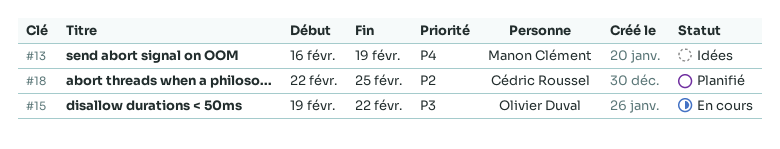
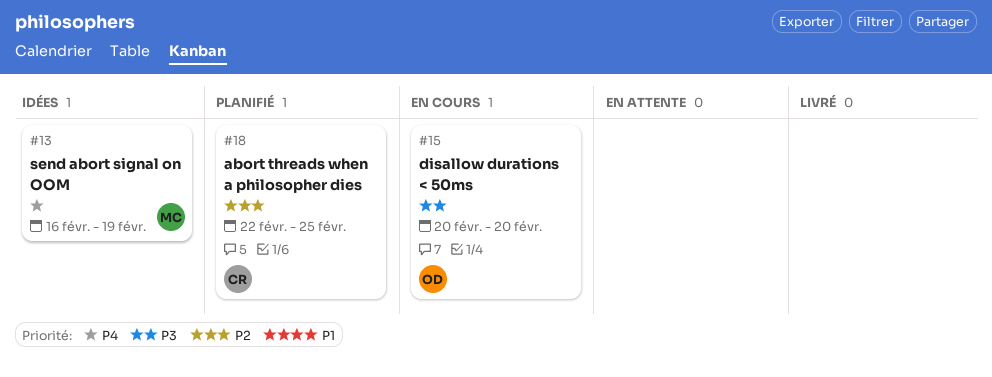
#15, start: Feb 19 -> Feb 20
#15, due: Feb 22 -> Feb 20

